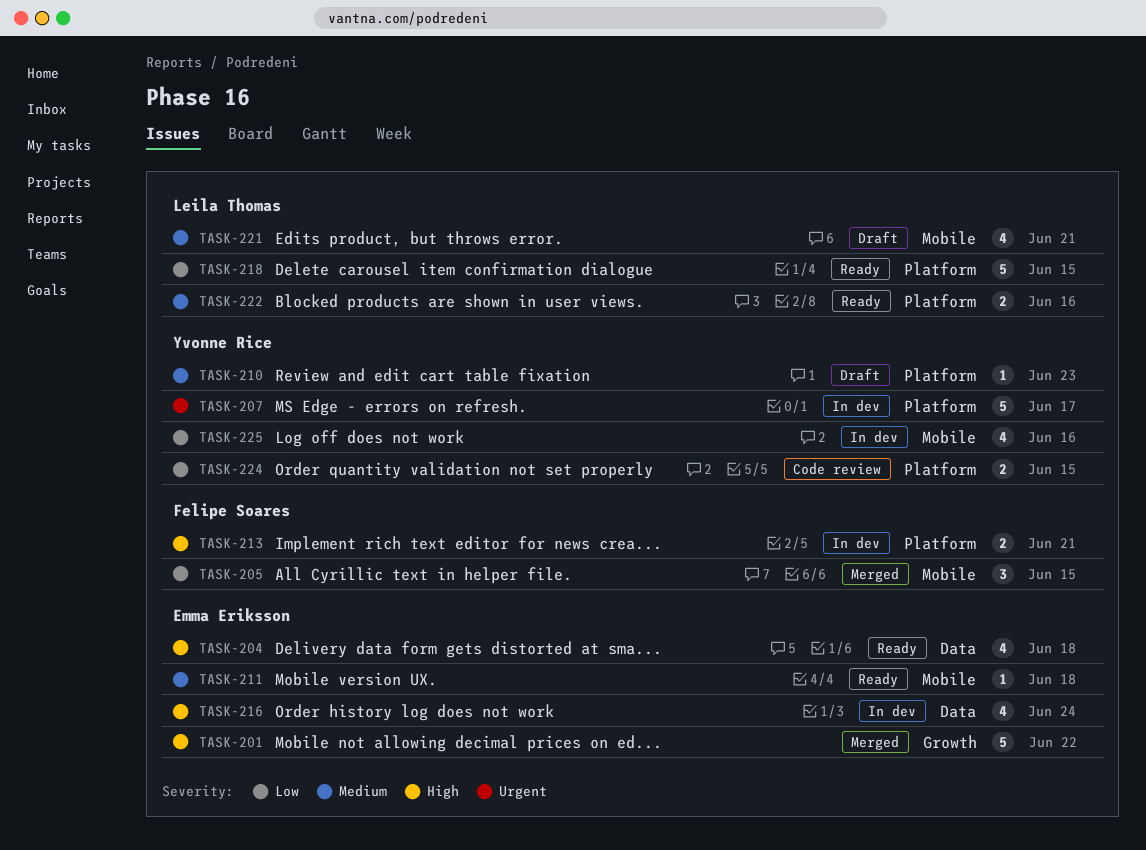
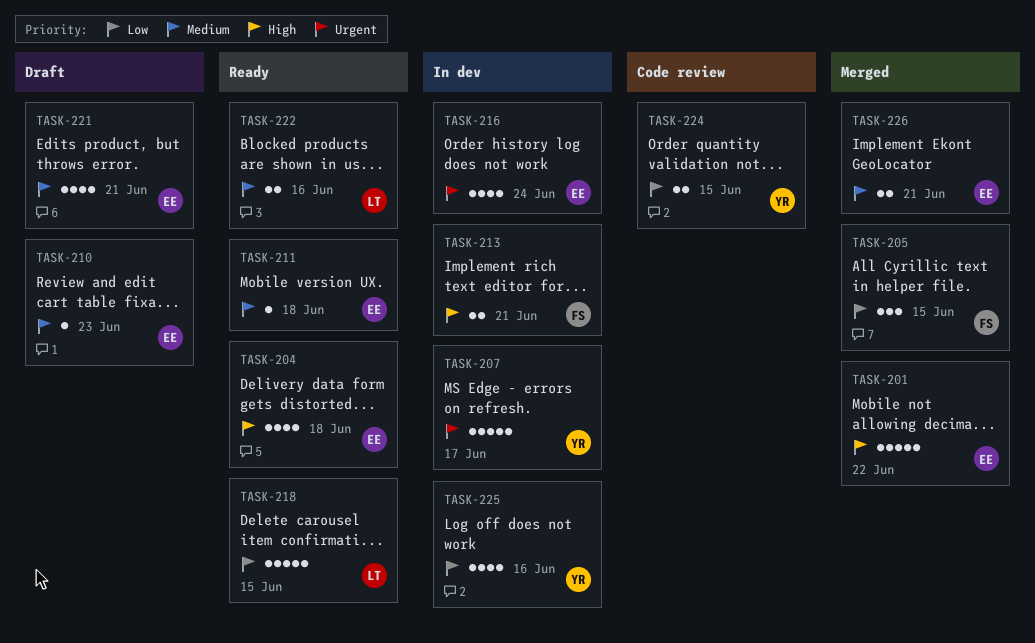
TASK-210, owner: Yvonne Rice -> Emma Eriksson
TASK-216, priority: High -> Urgent
TASK-221, owner: Leila Thomas -> Emma Eriksson
TASK-226: none -> present

